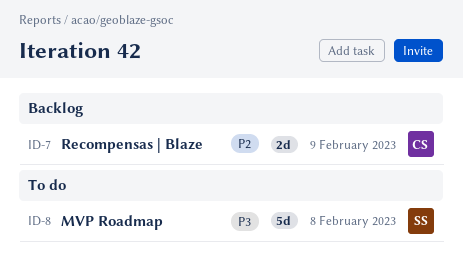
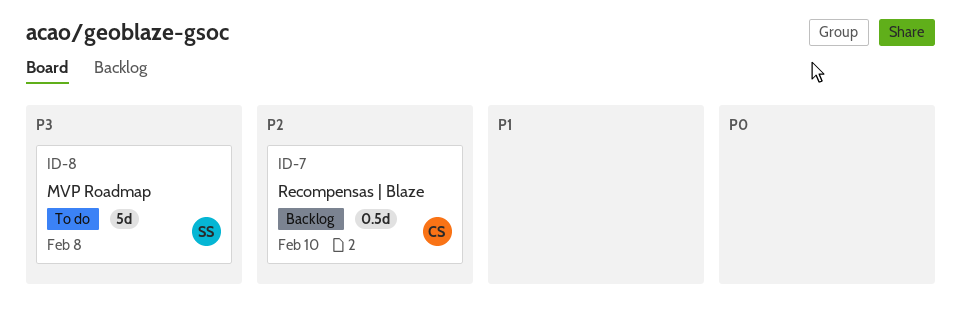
ID-7, estimate: 2d -> 0.5d
ID-7, due: Feb 9 -> Feb 10

